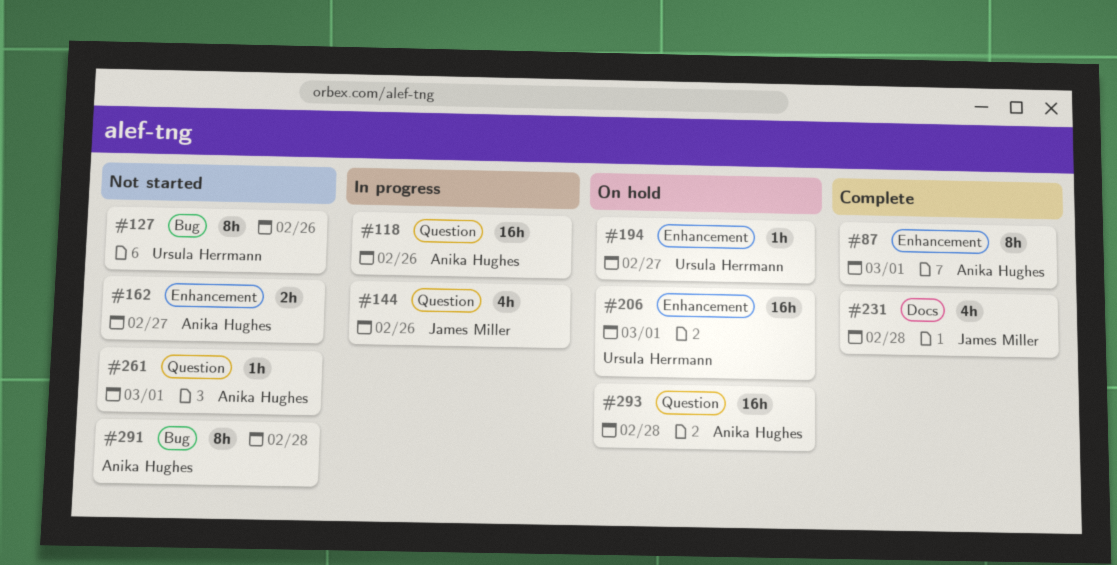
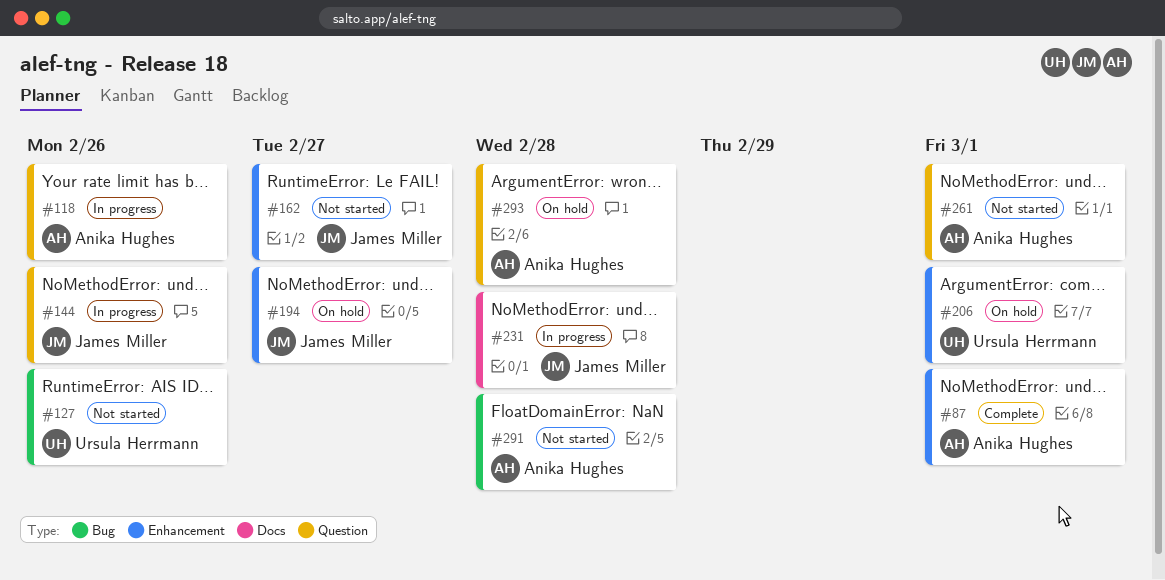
#162, owner: Anika Hughes -> James Miller
#194, owner: Ursula Herrmann -> James Miller
#231, status: Complete -> In progress

